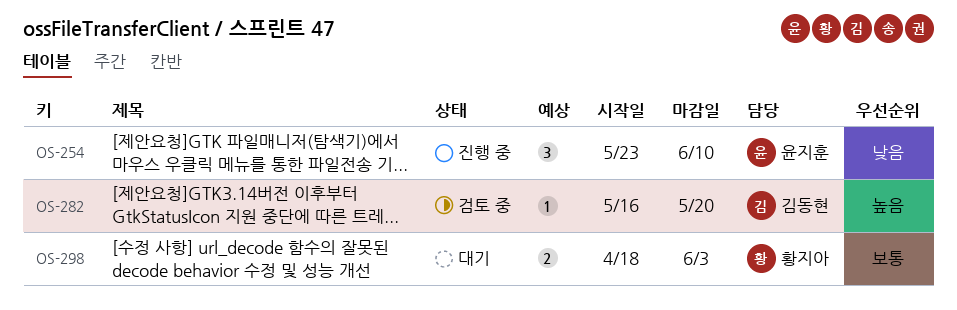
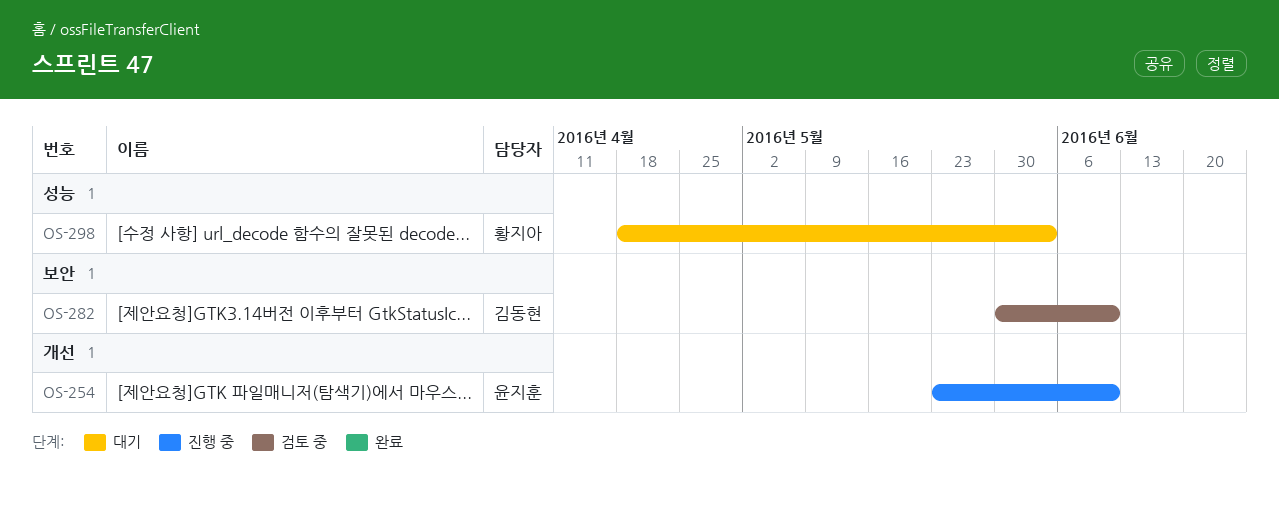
OS-282, start: May 16 -> May 30
OS-282, due: May 20 -> Jun 10

